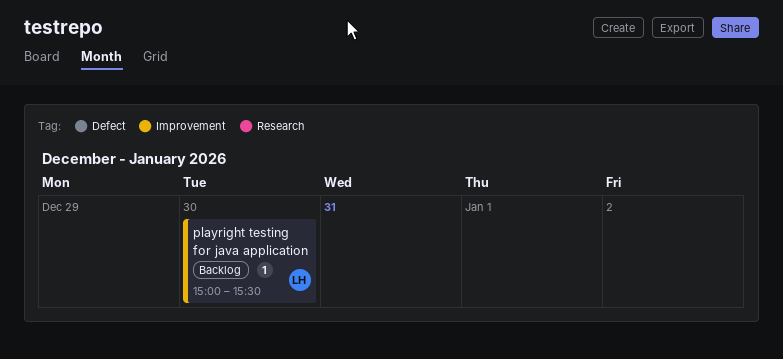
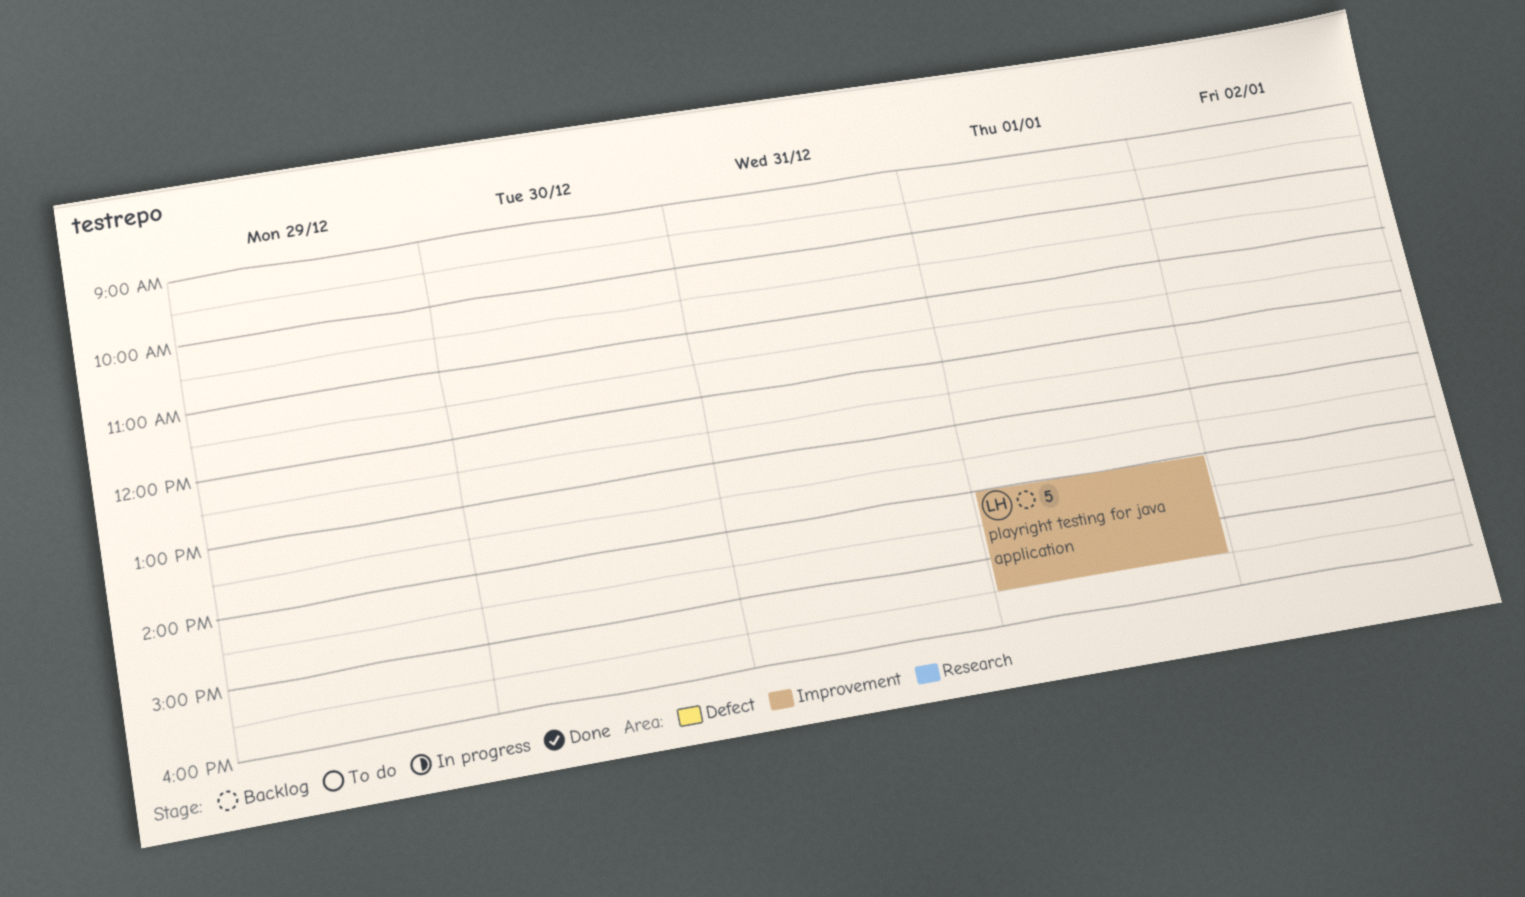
playright testing for java application, estimate: 1 -> 5
playright testing for java application, day: Dec 30 -> Jan 1
playright testing for java application, begins: 15:00 -> 14:00

